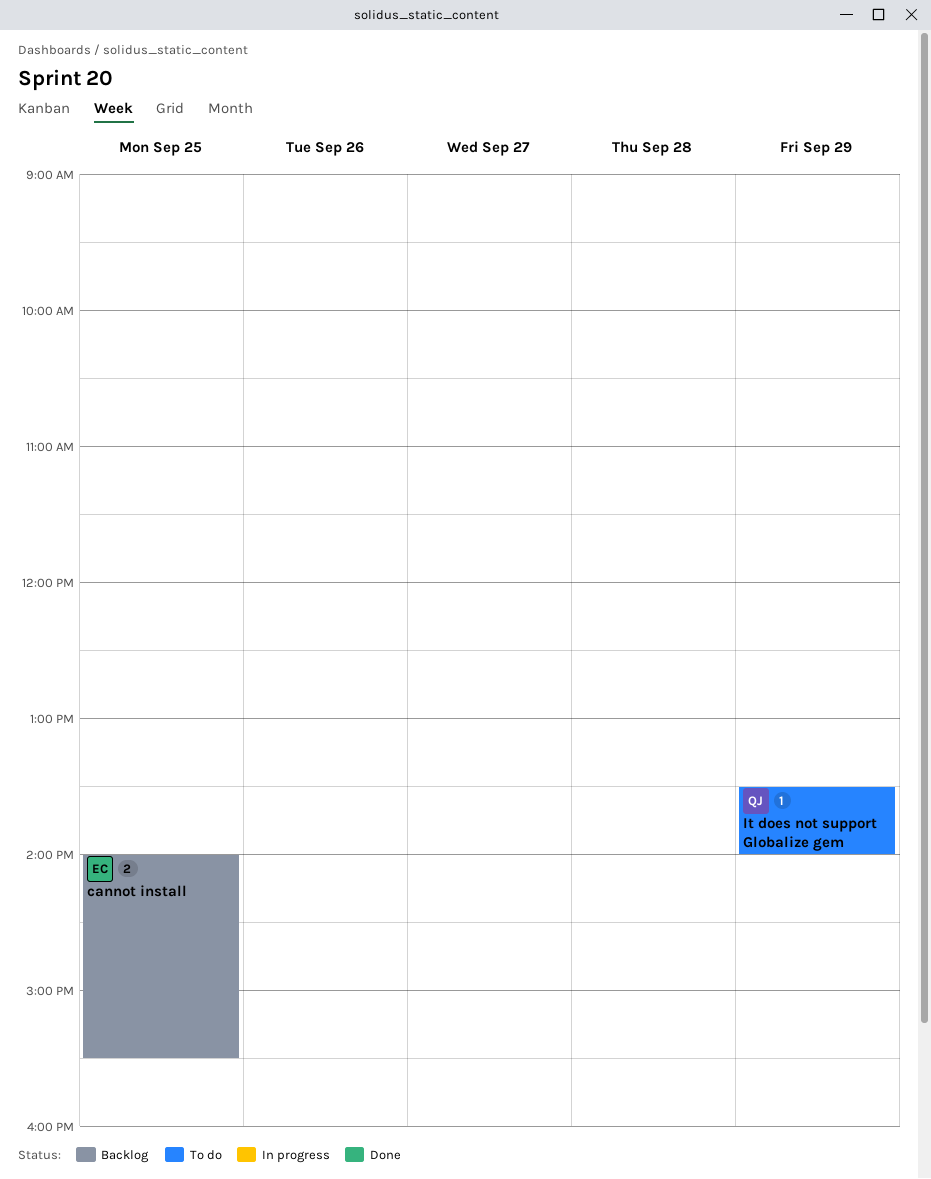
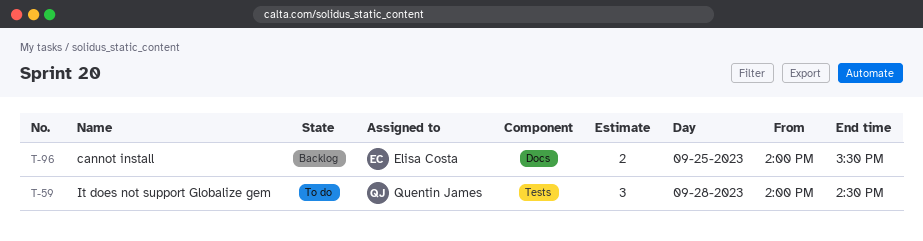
It does not support Globalize gem, estimate: 1 -> 3
It does not support Globalize gem, day: Sep 29 -> Sep 28
It does not support Globalize gem, begins: 13:30 -> 14:00
It does not support Globalize gem, ends: 14:00 -> 14:30

